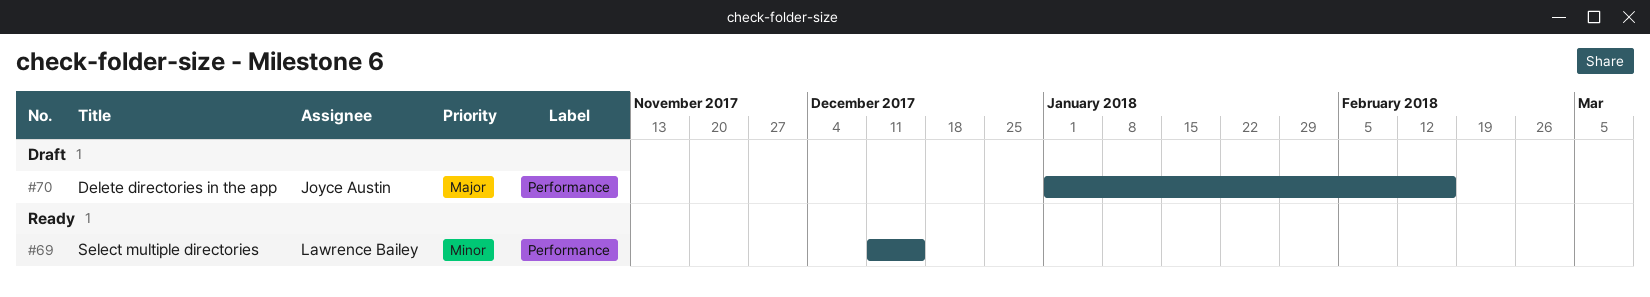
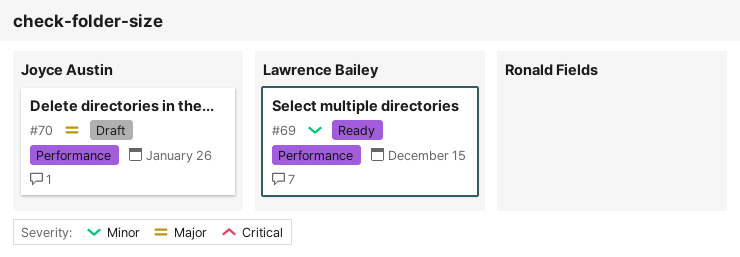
#70, due: Feb 16 -> Jan 26

